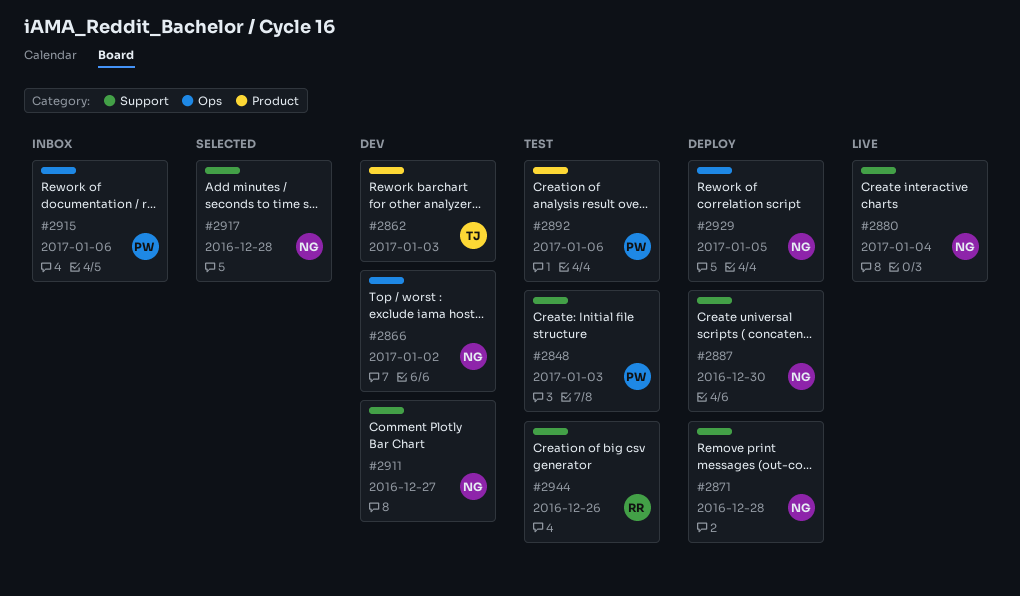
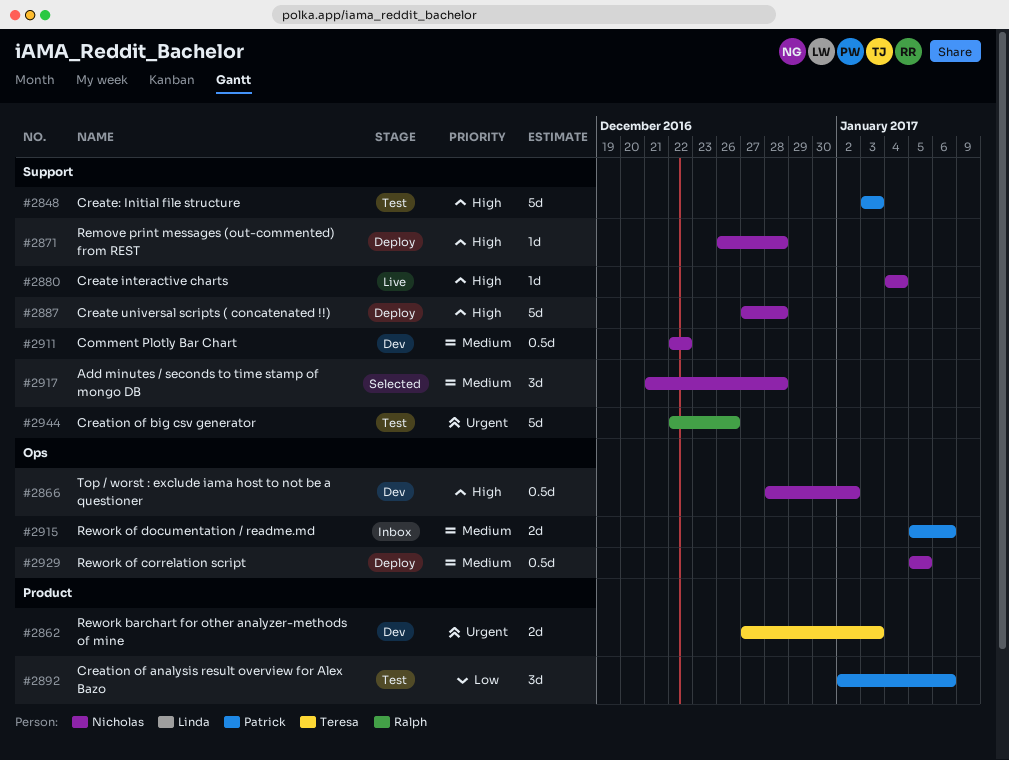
#2887, due: Dec 30 -> Dec 28
#2911, due: Dec 27 -> Dec 22

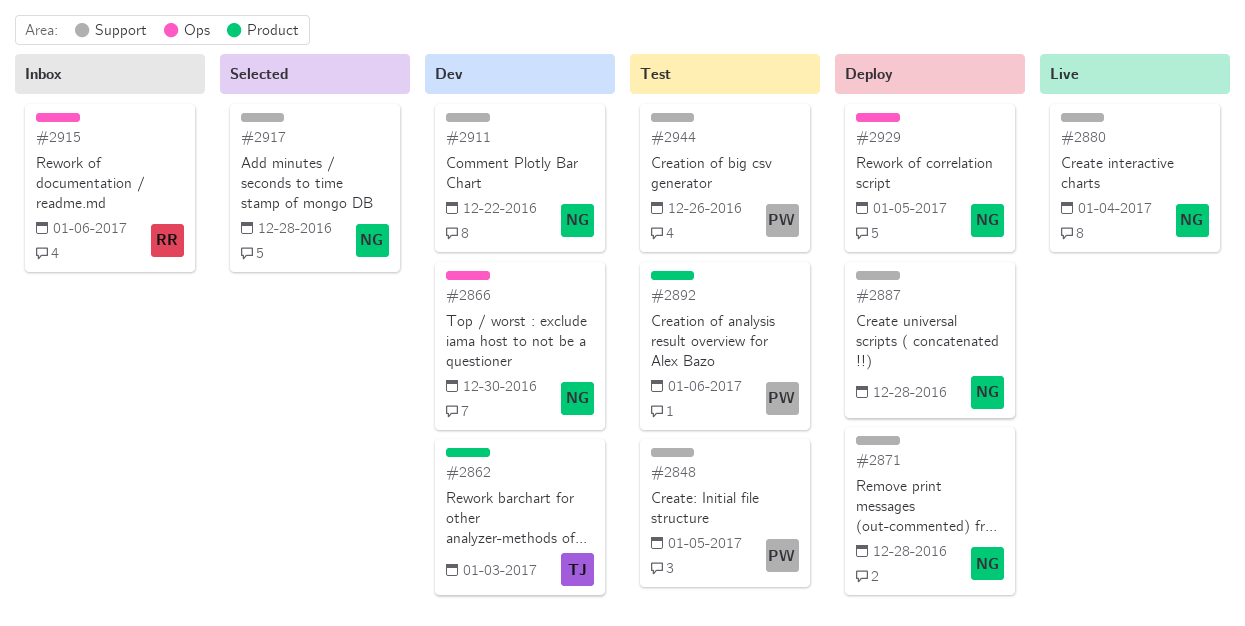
#2848, due: Jan 3 -> Jan 5
#2866, due: Jan 2 -> Dec 30
#2915, owner: Patrick -> Ralph
#2944, owner: Ralph -> Patrick

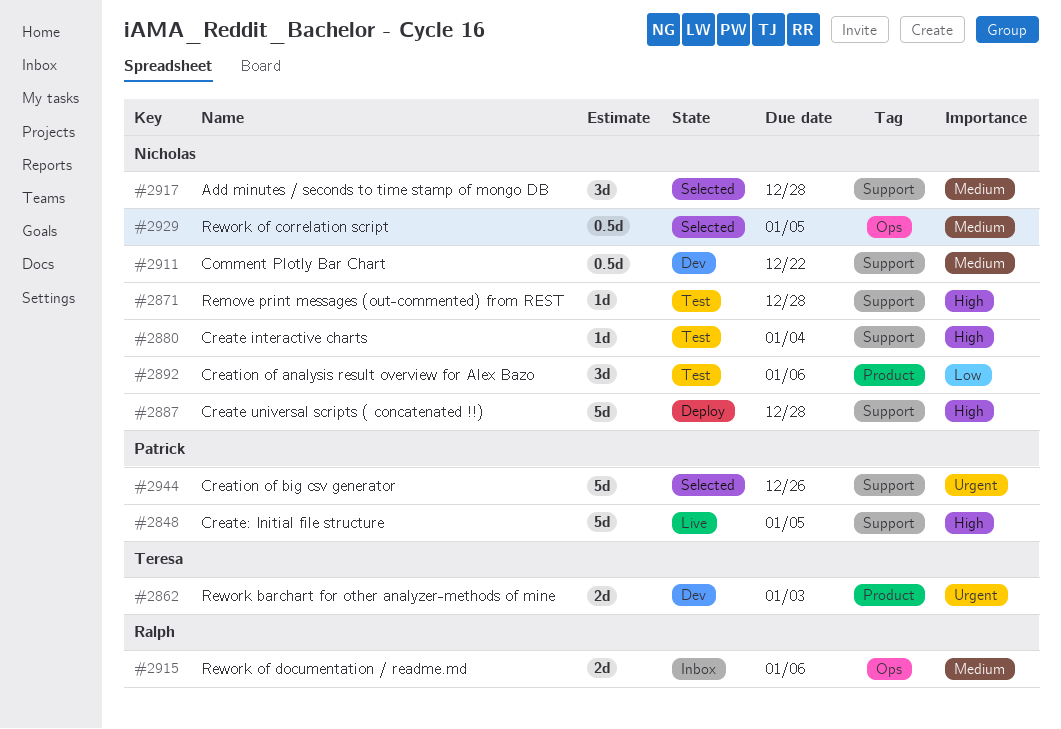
#2848, status: Test -> Live
#2866: present -> none
#2871, status: Deploy -> Test
#2880, status: Live -> Test
#2892, owner: Patrick -> Nicholas
#2929, status: Deploy -> Selected
#2944, status: Test -> Selected

